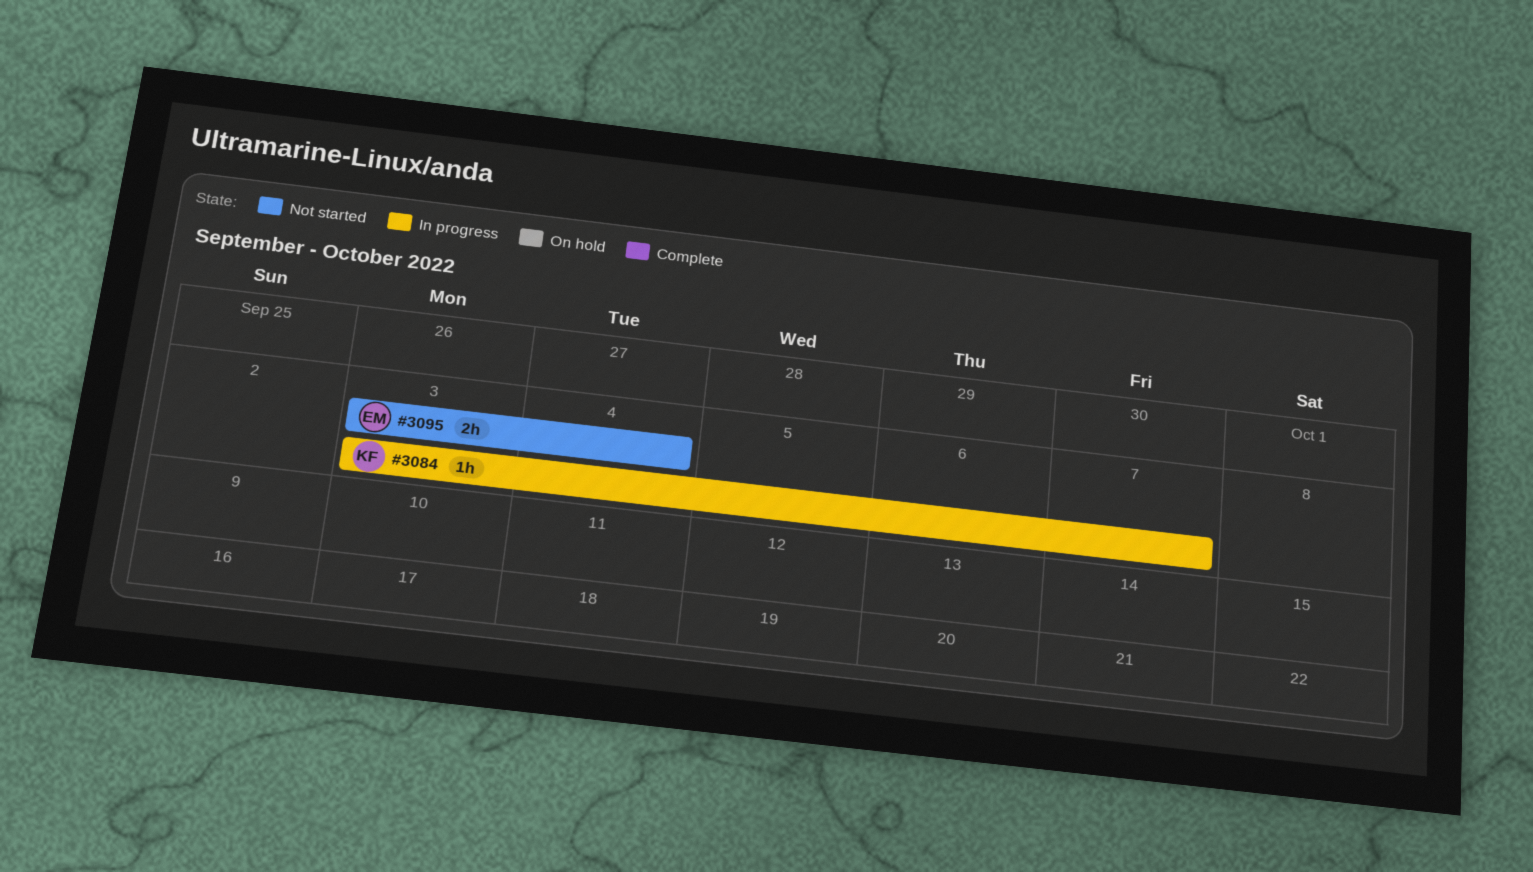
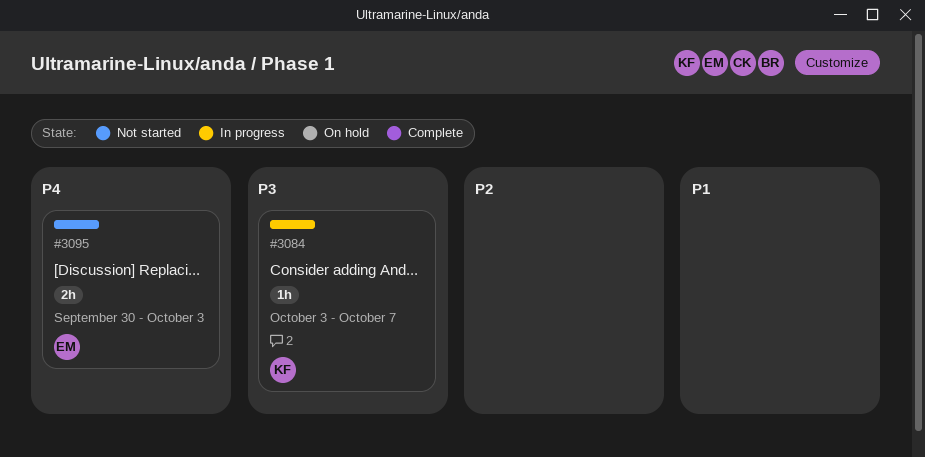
#3095, start: Oct 3 -> Sep 30
#3095, due: Oct 4 -> Oct 3

